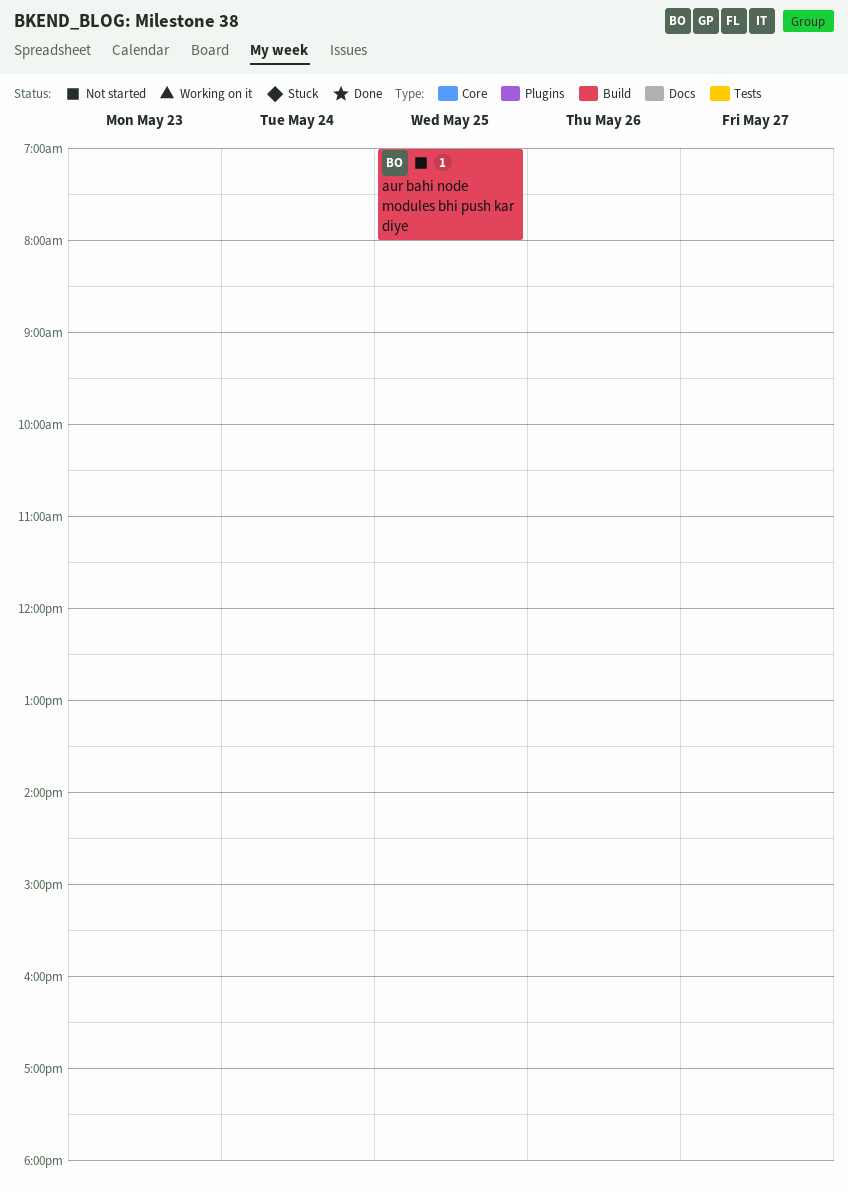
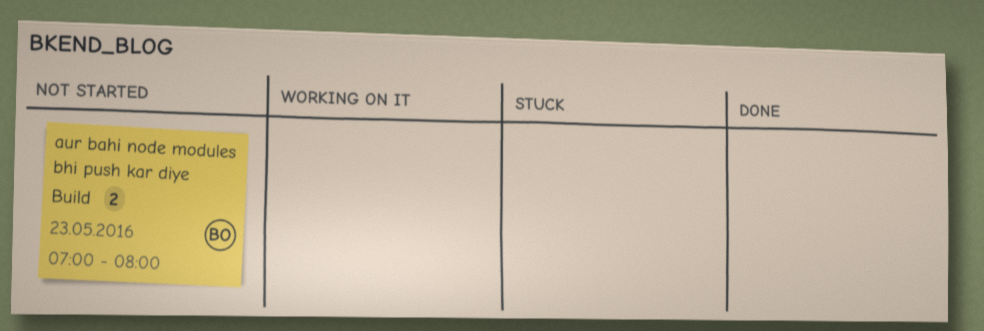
aur bahi node modules bhi push kar diye, estimate: 1 -> 2
aur bahi node modules bhi push kar diye, day: May 25 -> May 23

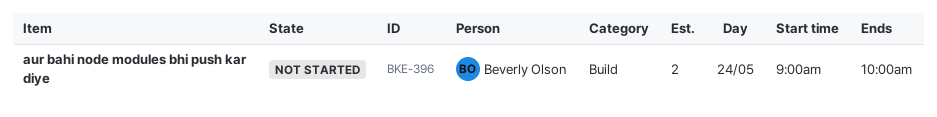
aur bahi node modules bhi push kar diye, day: May 23 -> May 24
aur bahi node modules bhi push kar diye, begins: 07:00 -> 09:00
aur bahi node modules bhi push kar diye, ends: 08:00 -> 10:00

